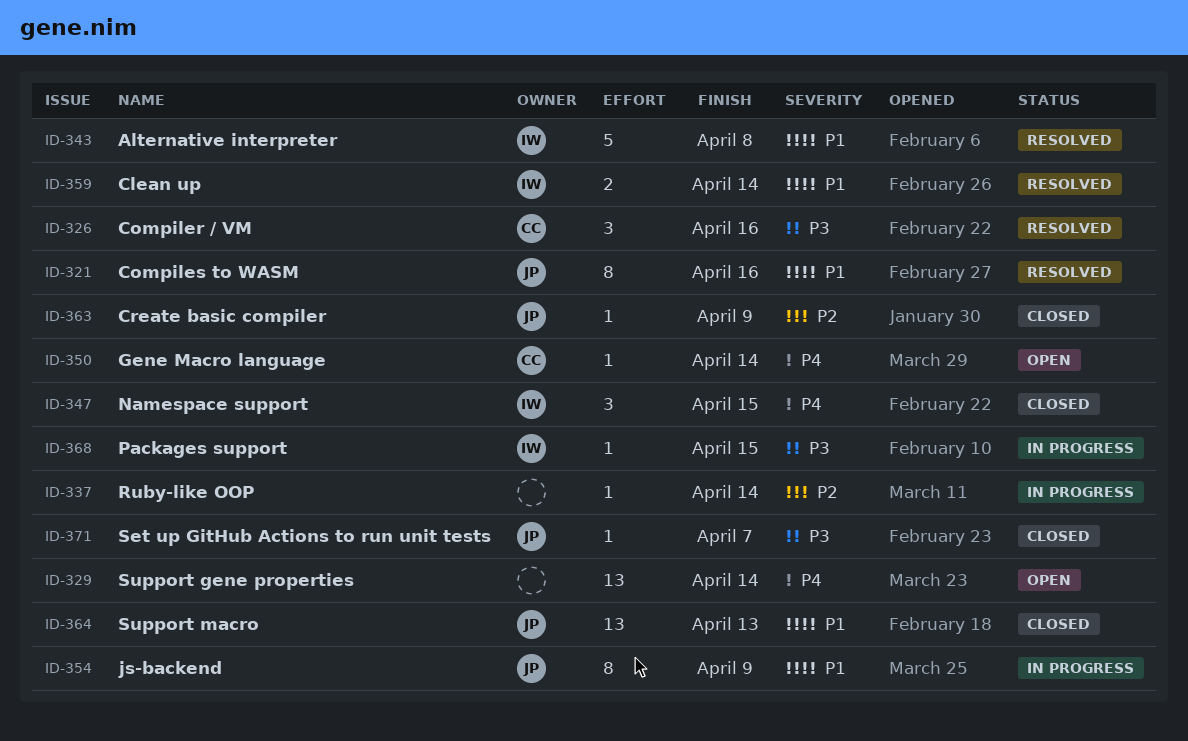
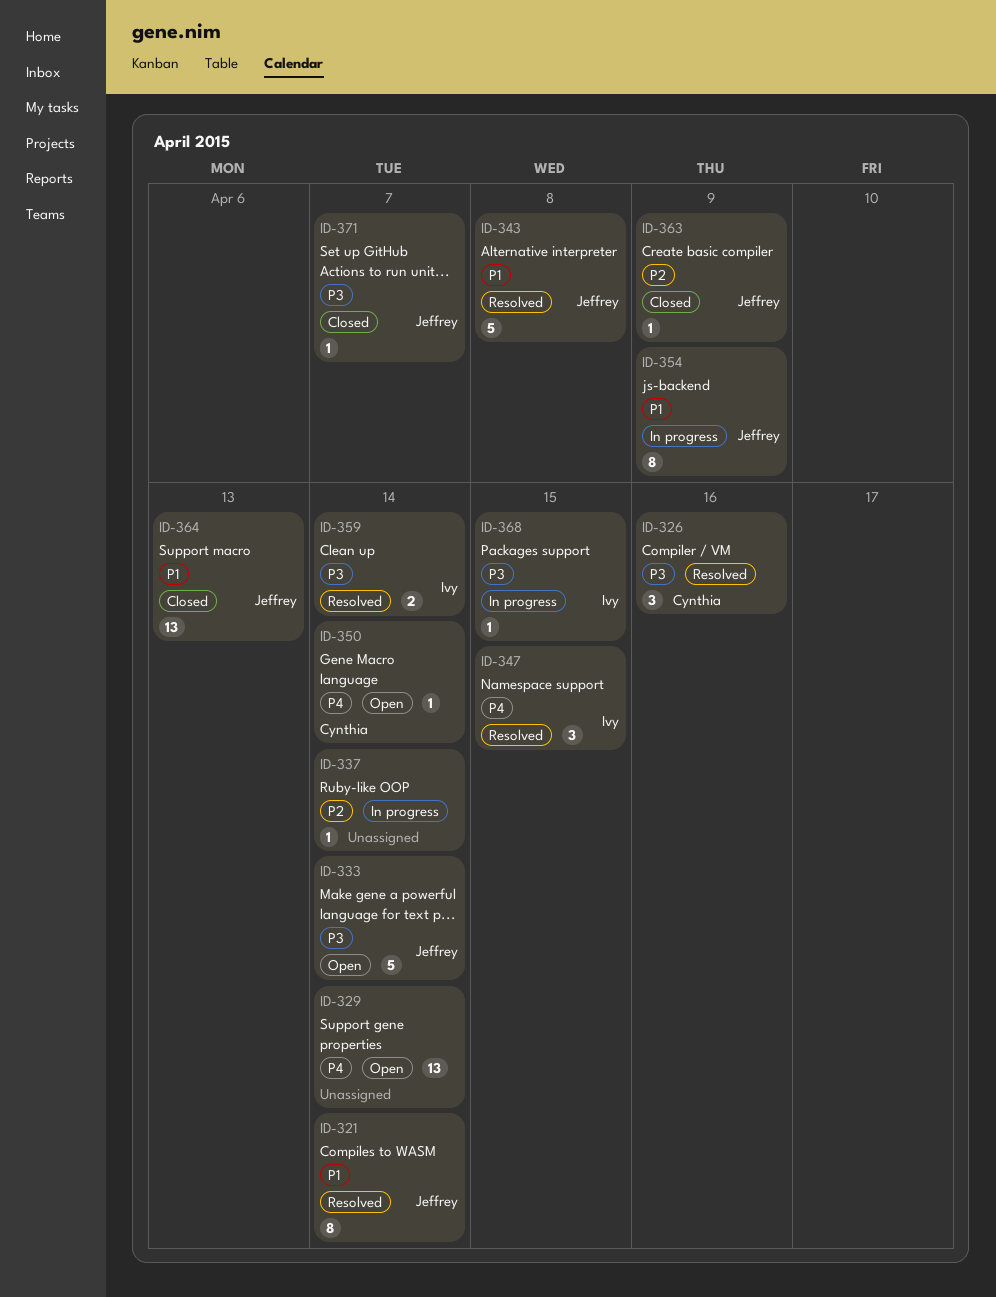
ID-321, due: Apr 16 -> Apr 14
ID-333: none -> present
ID-343, owner: Ivy -> Jeffrey
ID-347, status: Closed -> Resolved
ID-359, priority: P1 -> P3

